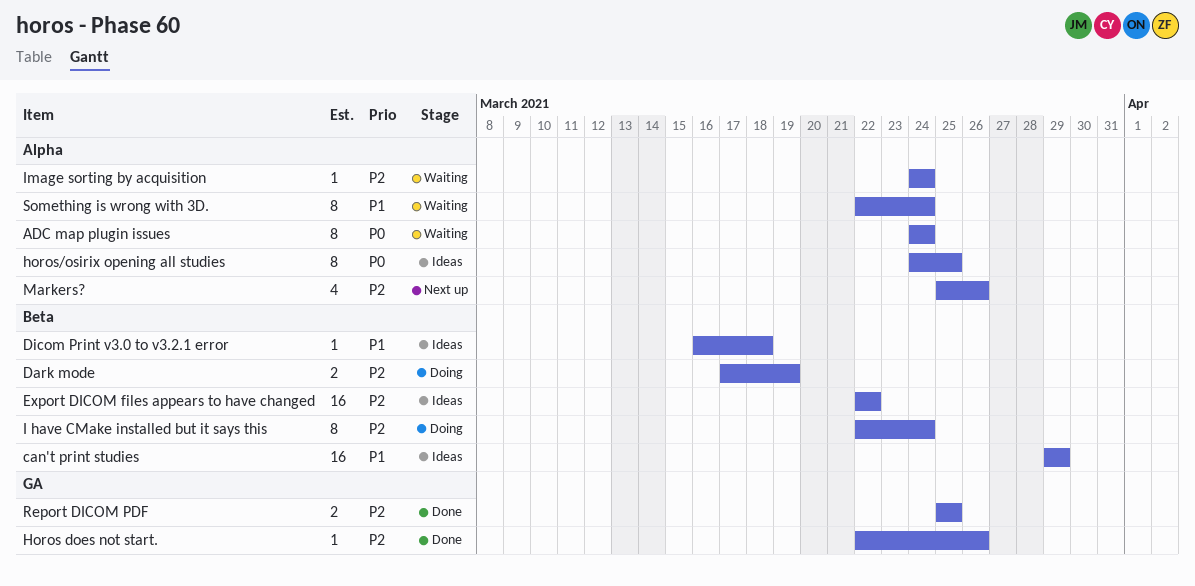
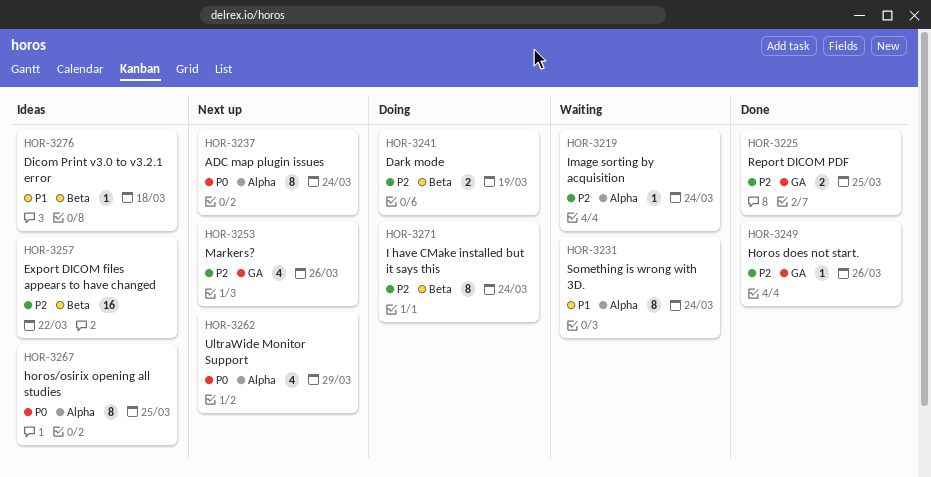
ADC map plugin issues, status: Waiting -> Next up
can't print studies: present -> none
Markers?, label: Alpha -> GA
UltraWide Monitor Support: none -> present

